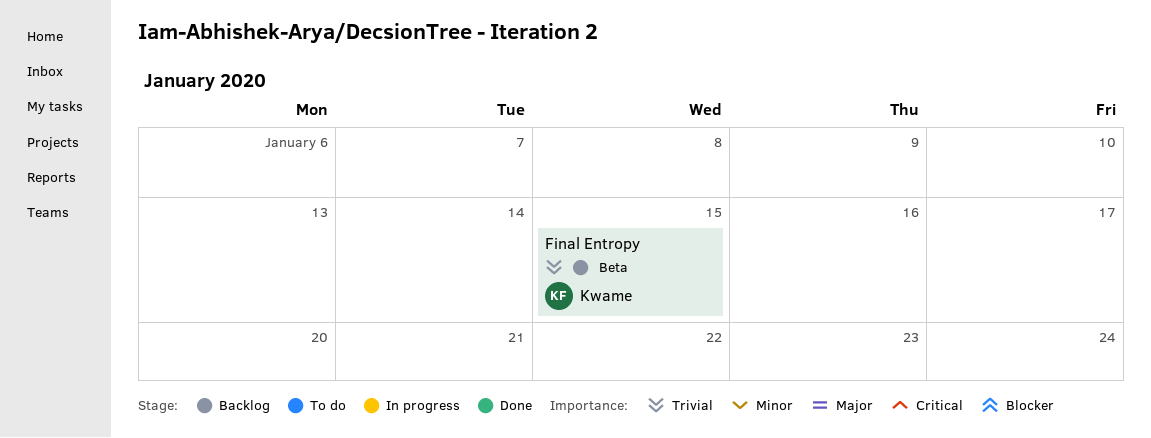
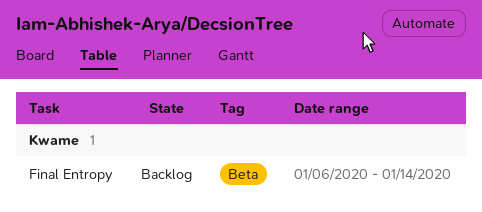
Final Entropy, due: Jan 15 -> Jan 14

